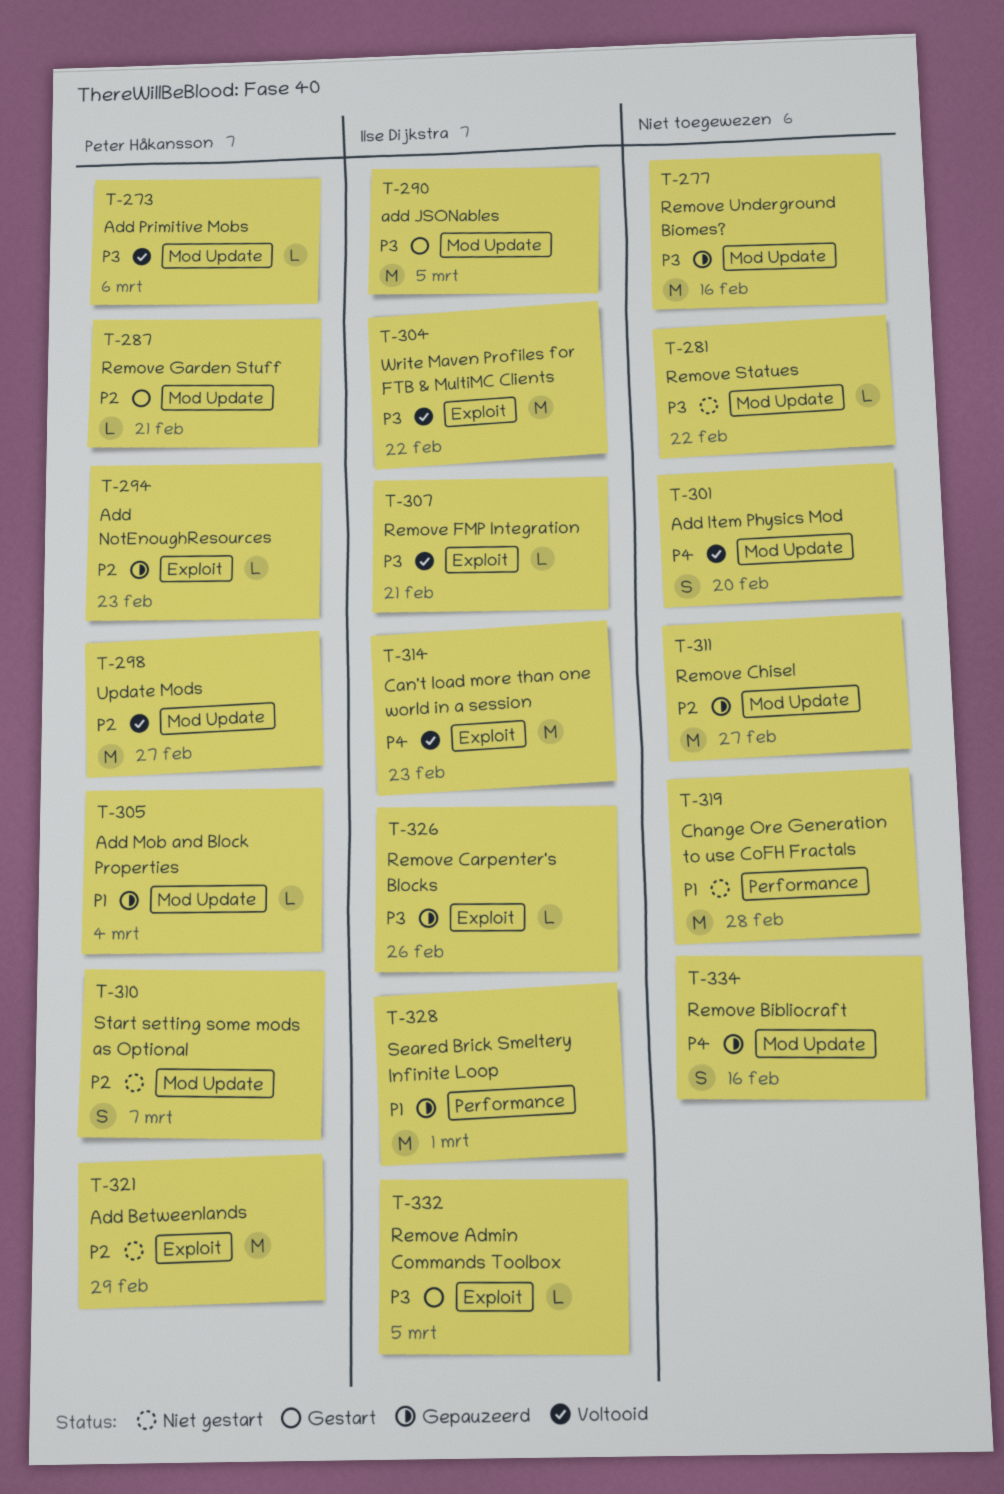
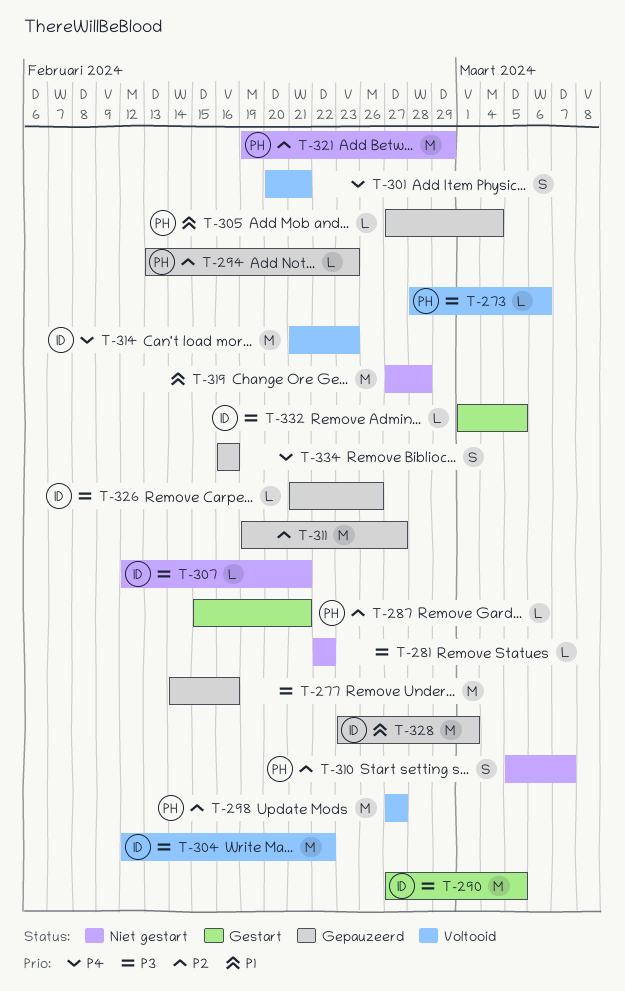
T-301, due: Feb 20 -> Feb 21
T-307, status: Voltooid -> Niet gestart

